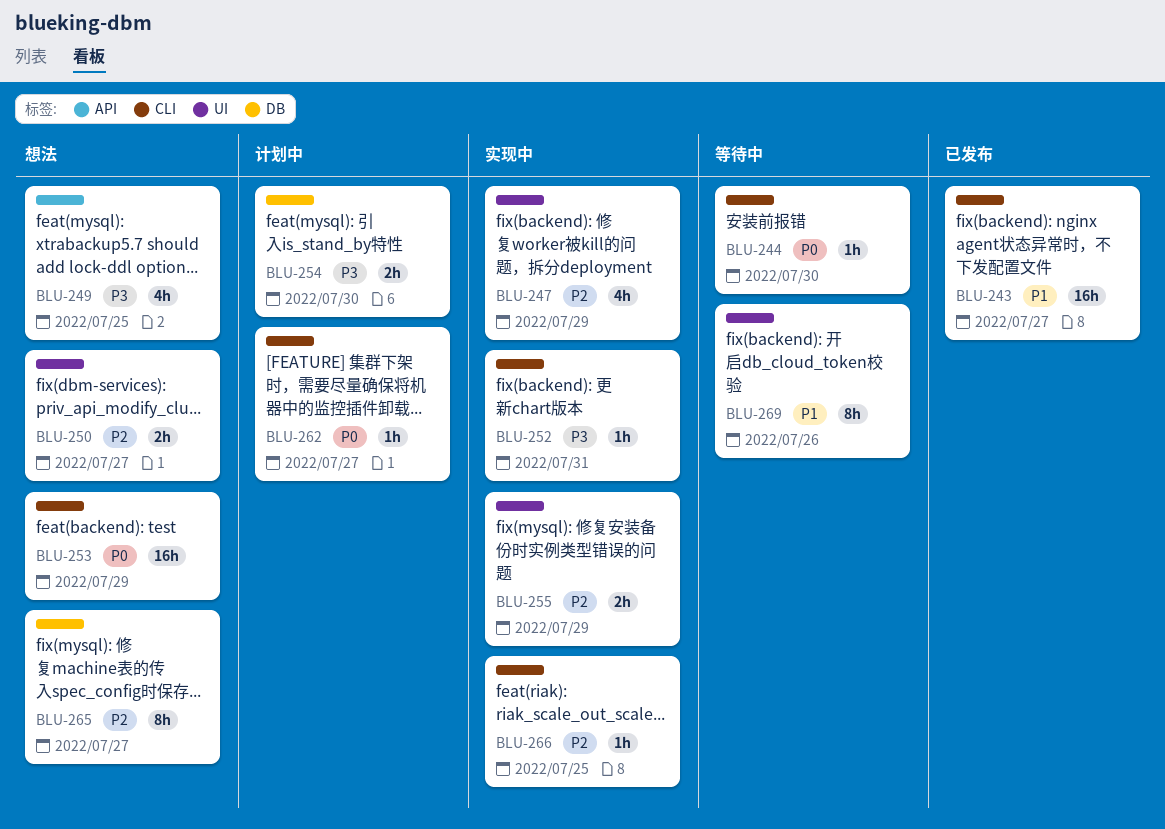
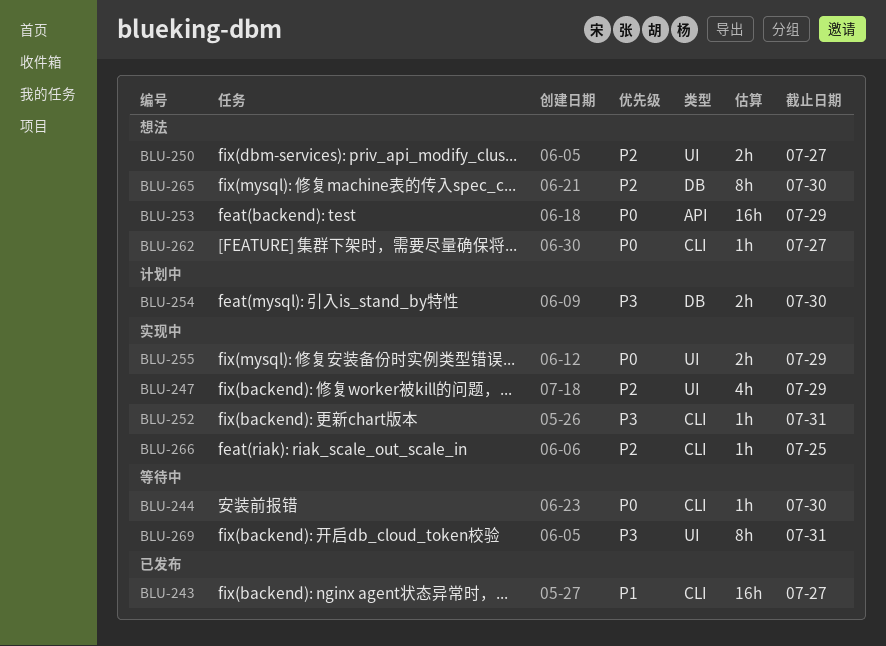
BLU-249: present -> none
BLU-253, label: CLI -> API
BLU-255, priority: P2 -> P0
BLU-262, status: 计划中 -> 想法
BLU-265, due: Jul 27 -> Jul 30
BLU-269, priority: P1 -> P3
BLU-269, due: Jul 26 -> Jul 31

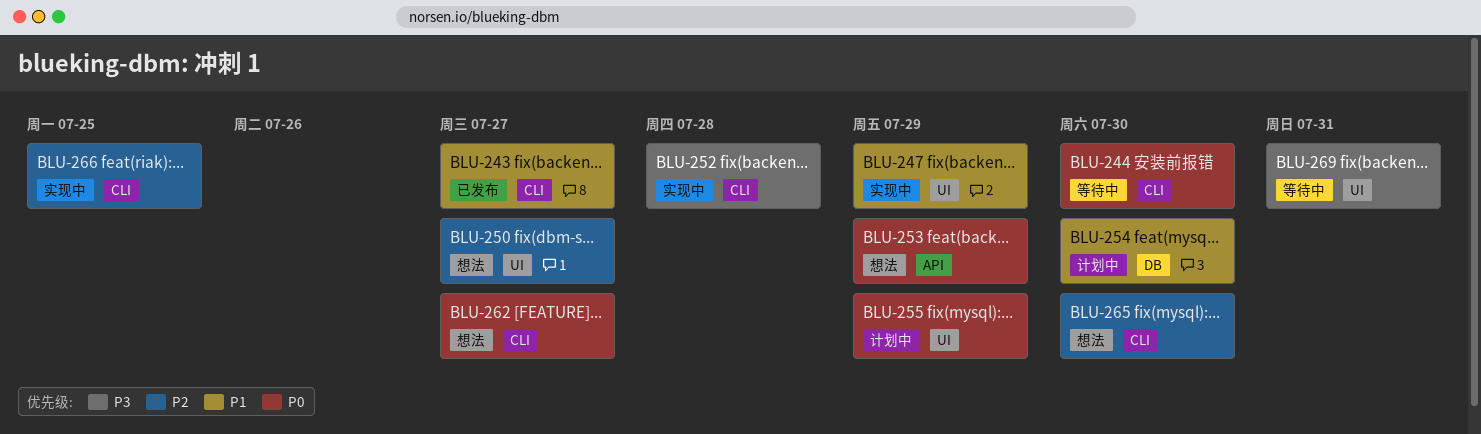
BLU-247, priority: P2 -> P1
BLU-252, due: Jul 31 -> Jul 28
BLU-254, priority: P3 -> P1
BLU-255, status: 实现中 -> 计划中
BLU-265, label: DB -> CLI

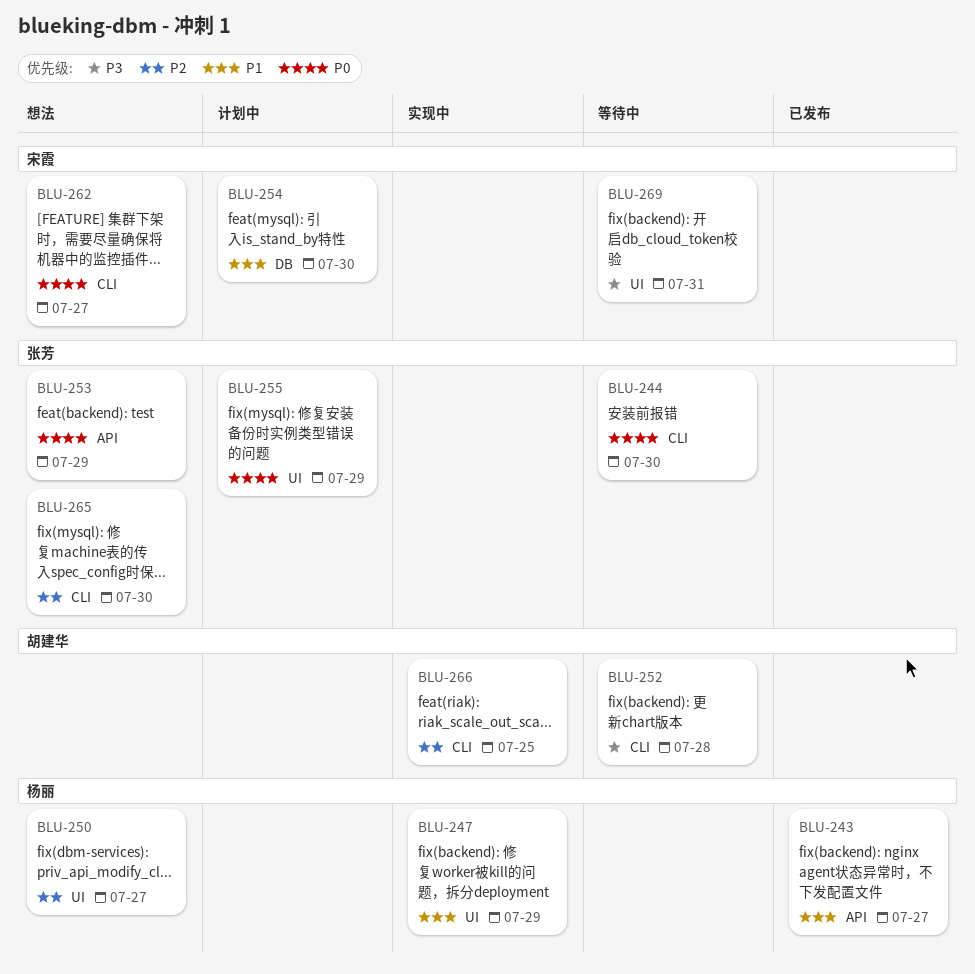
BLU-243, label: CLI -> API
BLU-252, status: 实现中 -> 等待中

